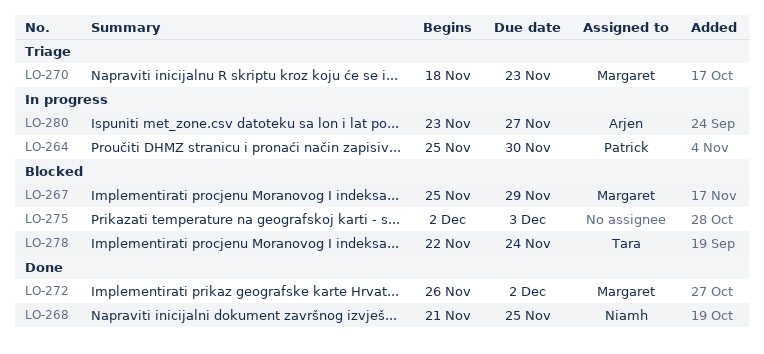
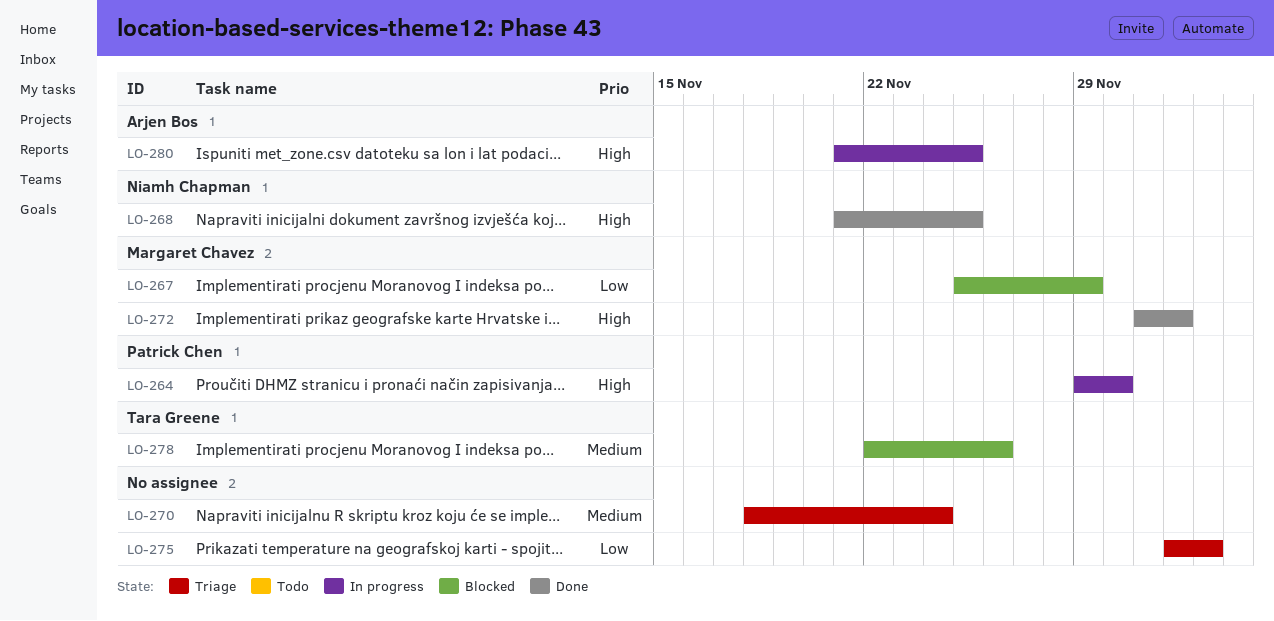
LO-264, start: Nov 25 -> Nov 29
LO-270, owner: Margaret Chavez -> none
LO-270, due: Nov 23 -> Nov 24
LO-272, start: Nov 26 -> Dec 1
LO-275, status: Blocked -> Triage
LO-278, due: Nov 24 -> Nov 26
LO-280, start: Nov 23 -> Nov 21
LO-280, due: Nov 27 -> Nov 25

